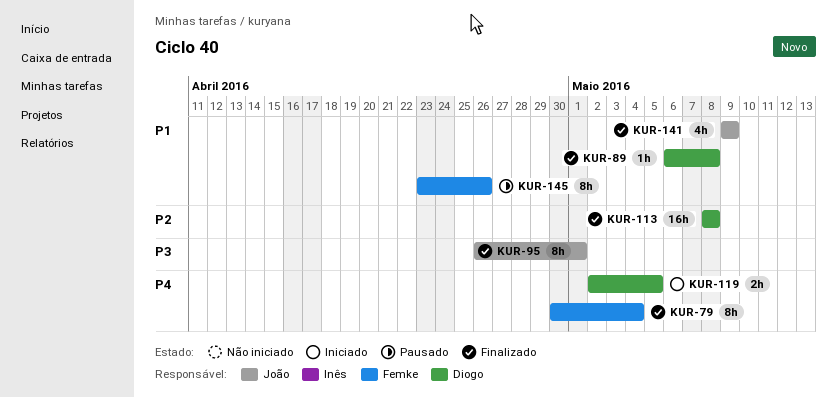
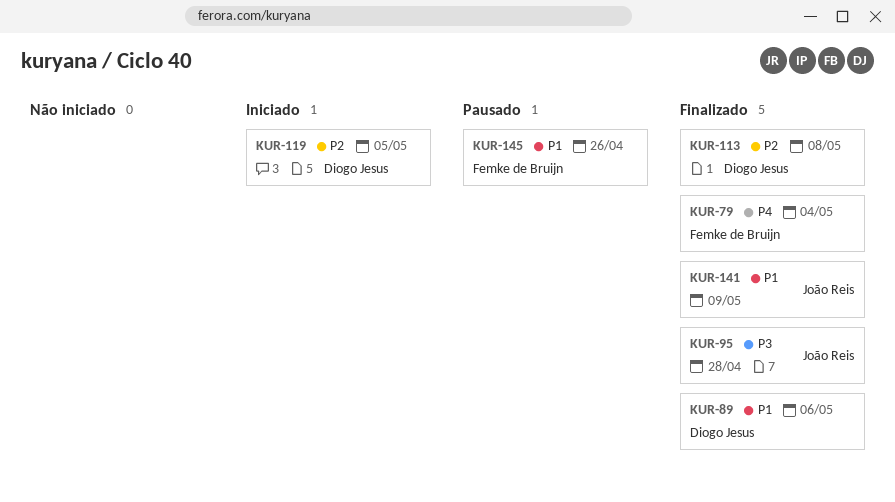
KUR-89, due: May 8 -> May 6
KUR-95, due: May 1 -> Apr 28
KUR-119, priority: P4 -> P2

